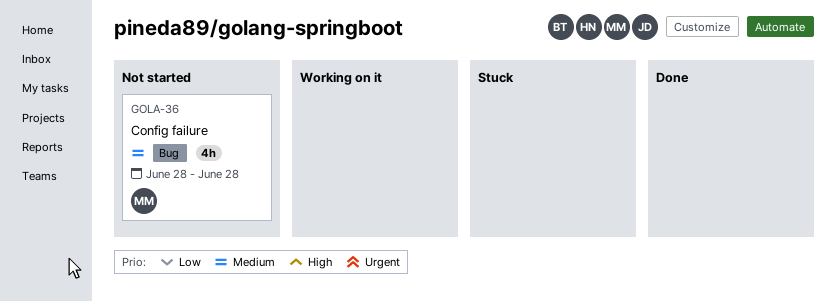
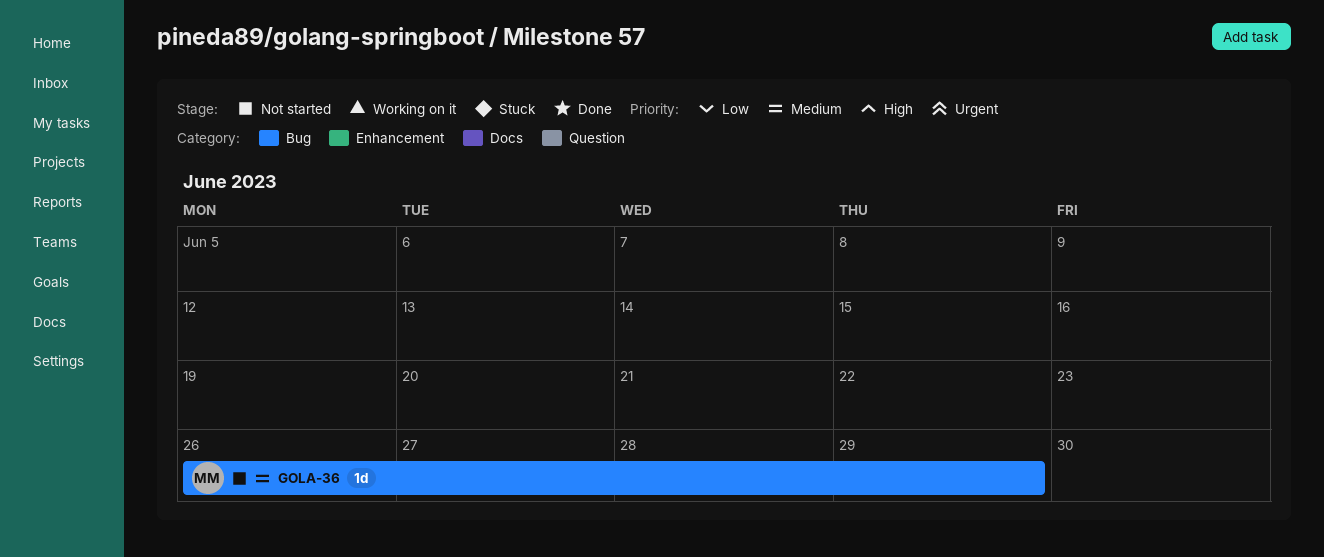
GOLA-36, estimate: 4h -> 1d
GOLA-36, start: Jun 28 -> Jun 26
GOLA-36, due: Jun 28 -> Jun 29

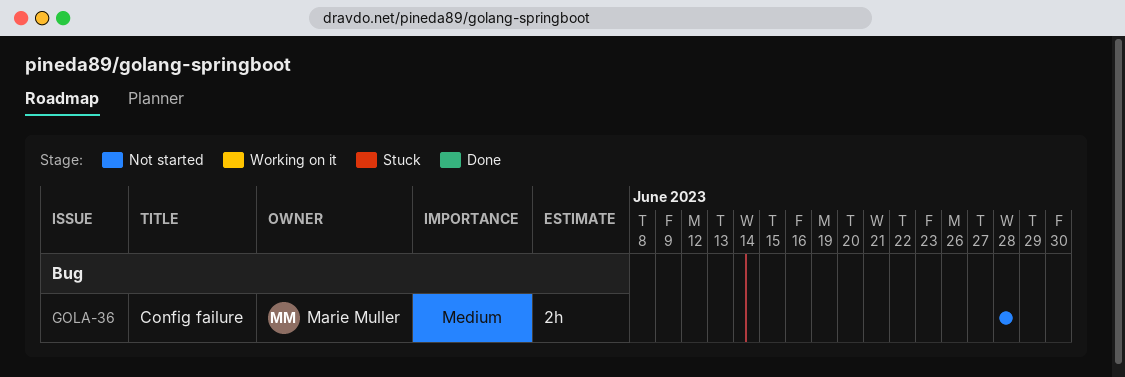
GOLA-36, estimate: 1d -> 2h
GOLA-36, start: Jun 26 -> Jun 28
GOLA-36, due: Jun 29 -> Jun 28

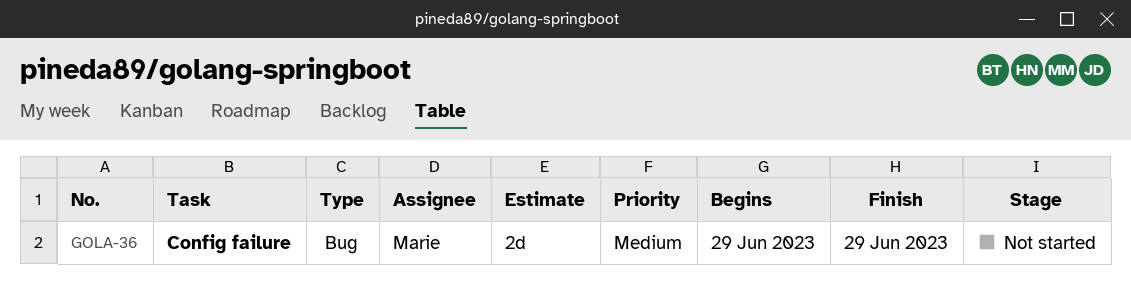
GOLA-36, estimate: 2h -> 2d
GOLA-36, start: Jun 28 -> Jun 29
GOLA-36, due: Jun 28 -> Jun 29

